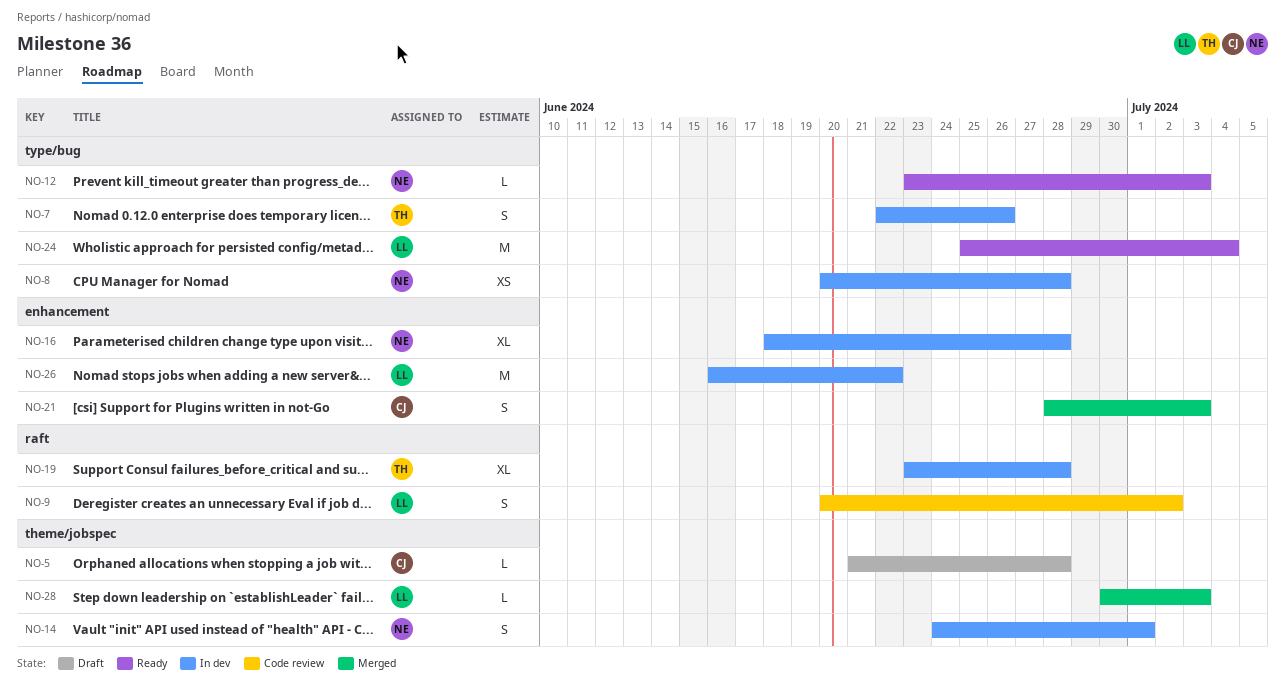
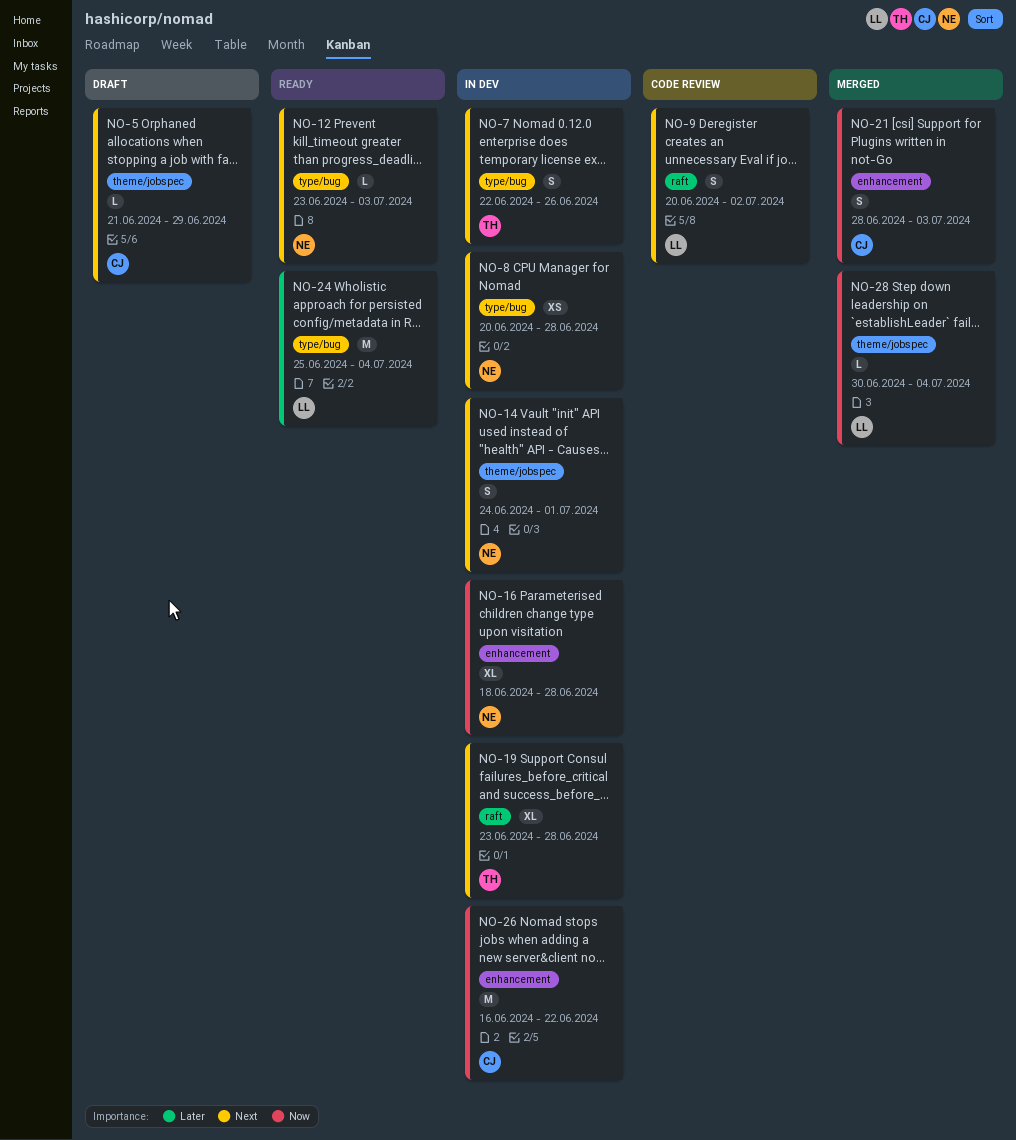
NO-5, due: Jun 28 -> Jun 29
NO-26, owner: LL -> CJ
NO-28, due: Jul 3 -> Jul 4

